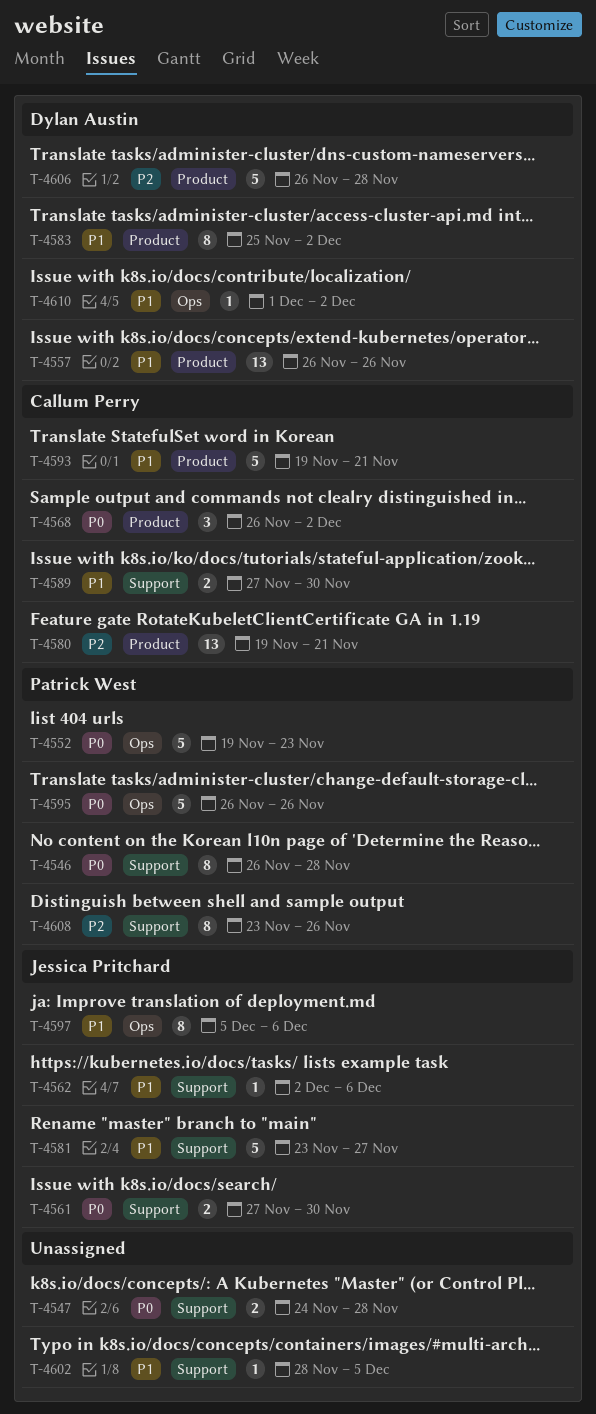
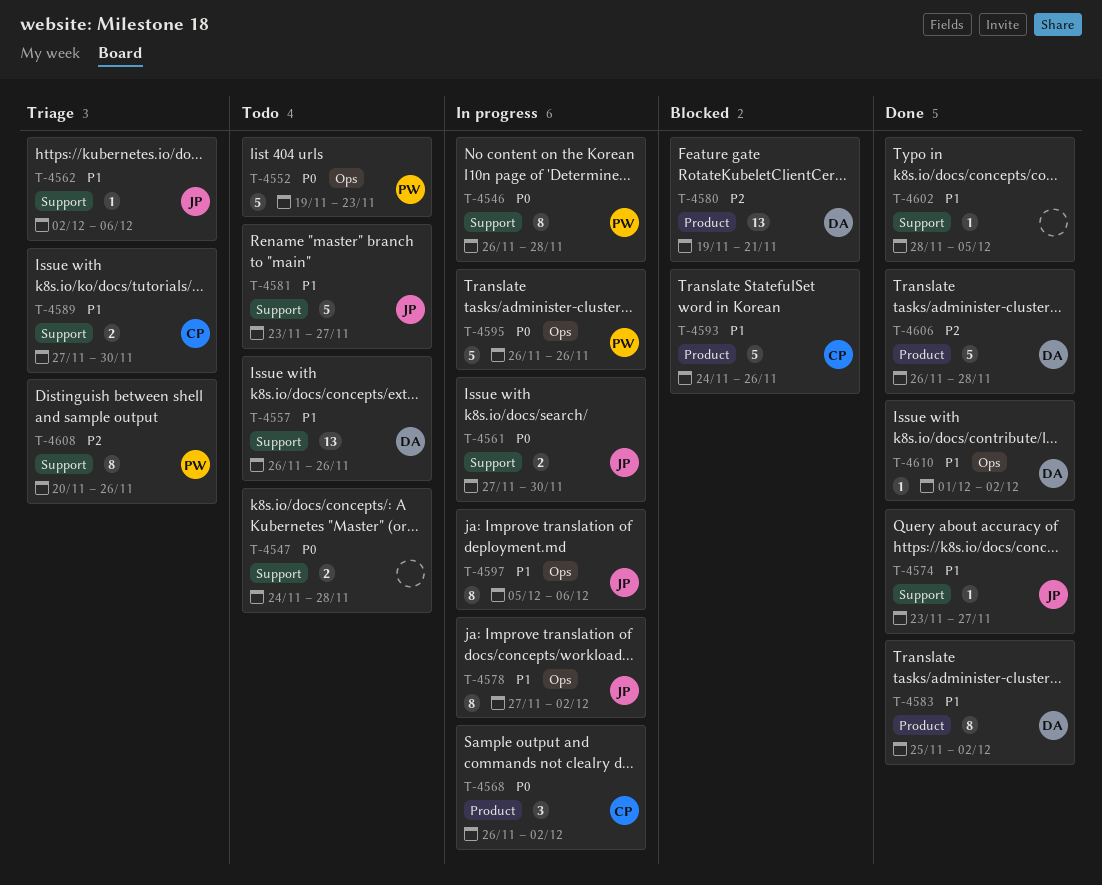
T-4557, label: Product -> Support
T-4574: none -> present
T-4578: none -> present
T-4580, owner: Callum Perry -> Dylan Austin
T-4593, start: Nov 19 -> Nov 24
T-4593, due: Nov 21 -> Nov 26
T-4608, start: Nov 23 -> Nov 20

